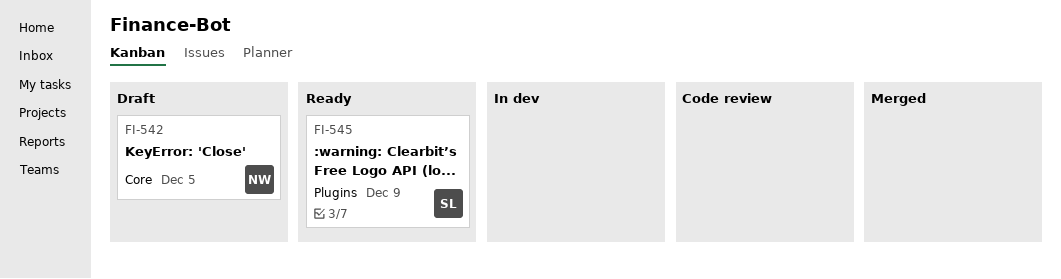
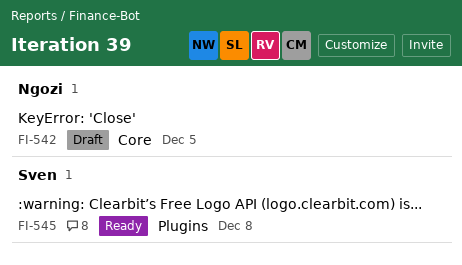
FI-545, due: Dec 9 -> Dec 8

